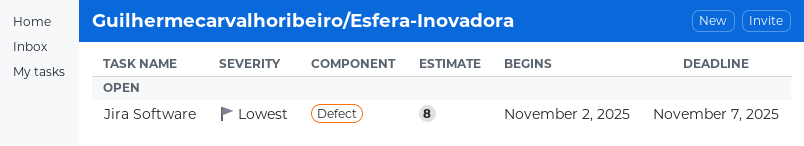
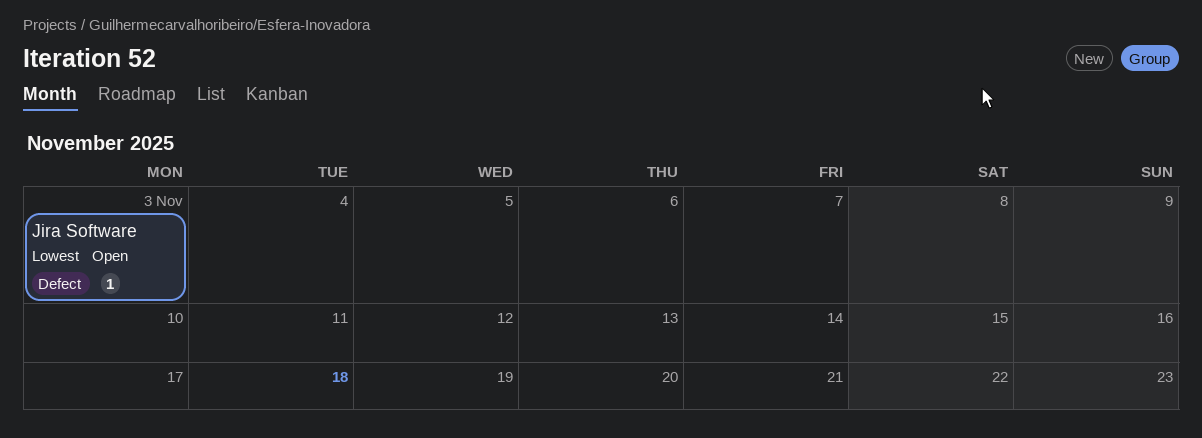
Jira Software, estimate: 8 -> 1
Jira Software, due: Nov 7 -> Nov 3

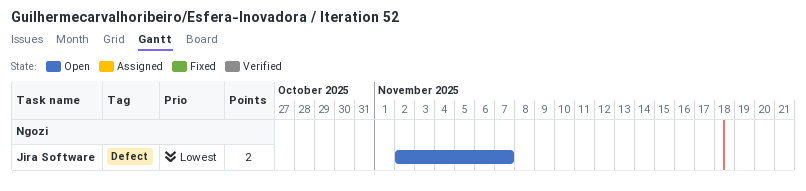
Jira Software, estimate: 1 -> 2
Jira Software, due: Nov 3 -> Nov 7

